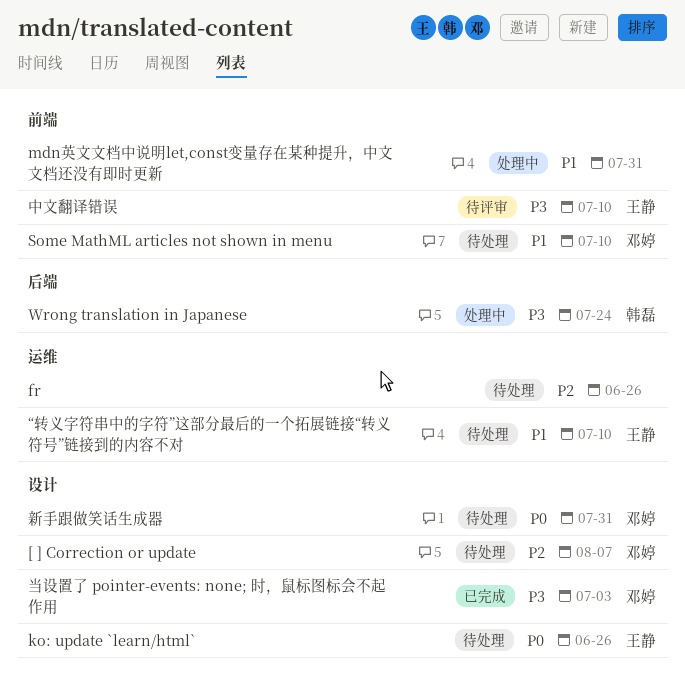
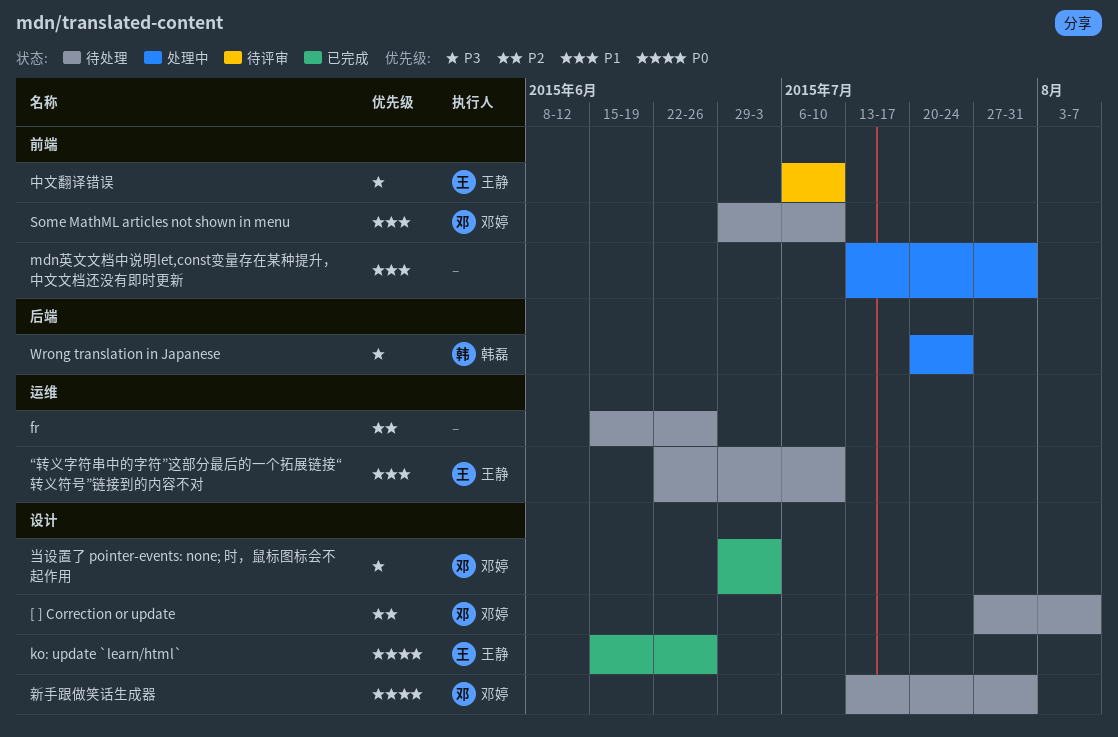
ko: update `learn/html`, status: 待处理 -> 已完成

